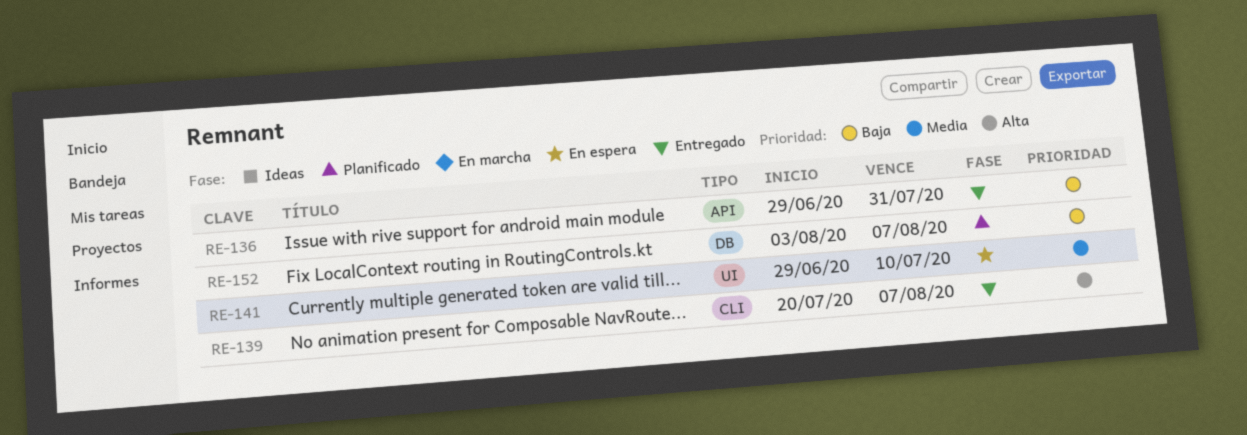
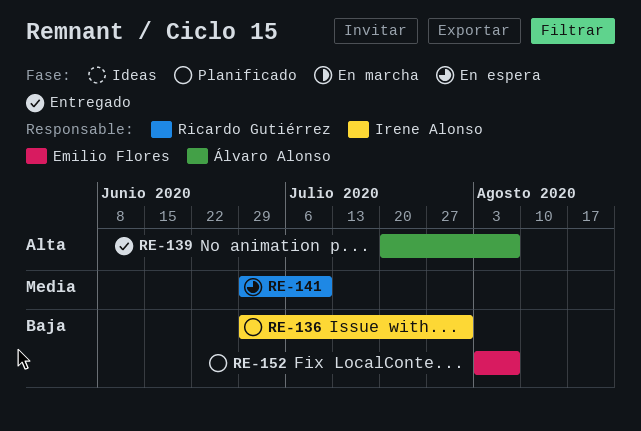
RE-136, status: Entregado -> Planificado

